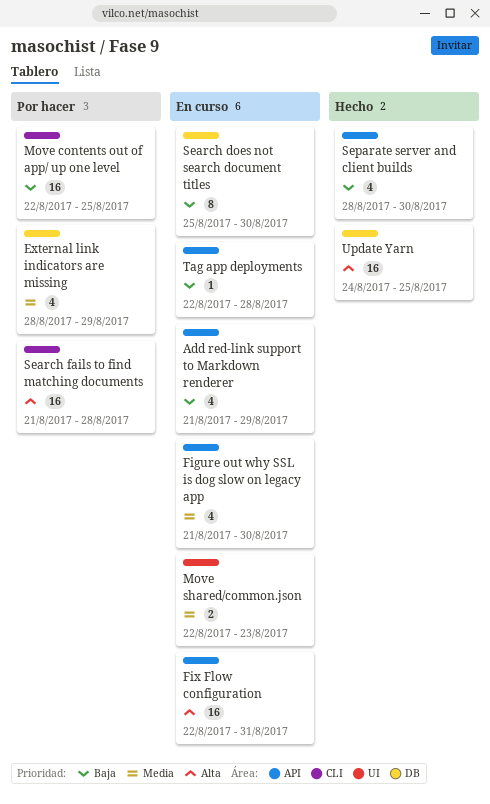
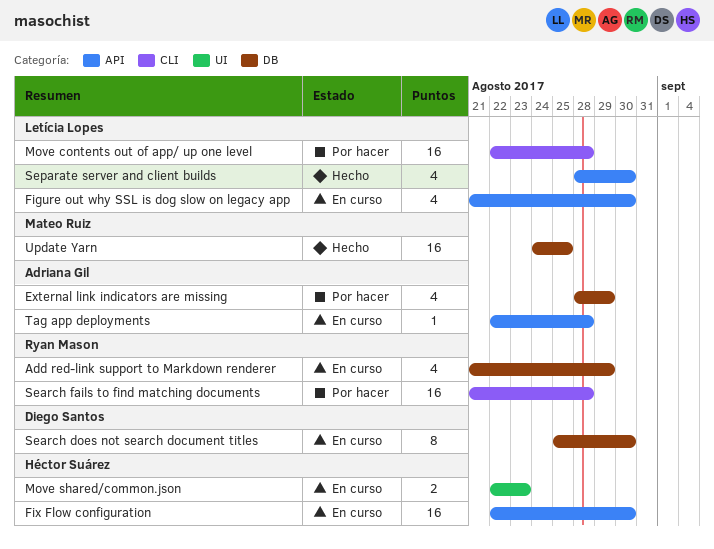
Add red-link support to Markdown renderer, label: API -> DB
Fix Flow configuration, due: Aug 31 -> Aug 30
Move contents out of app/ up one level, due: Aug 25 -> Aug 28

